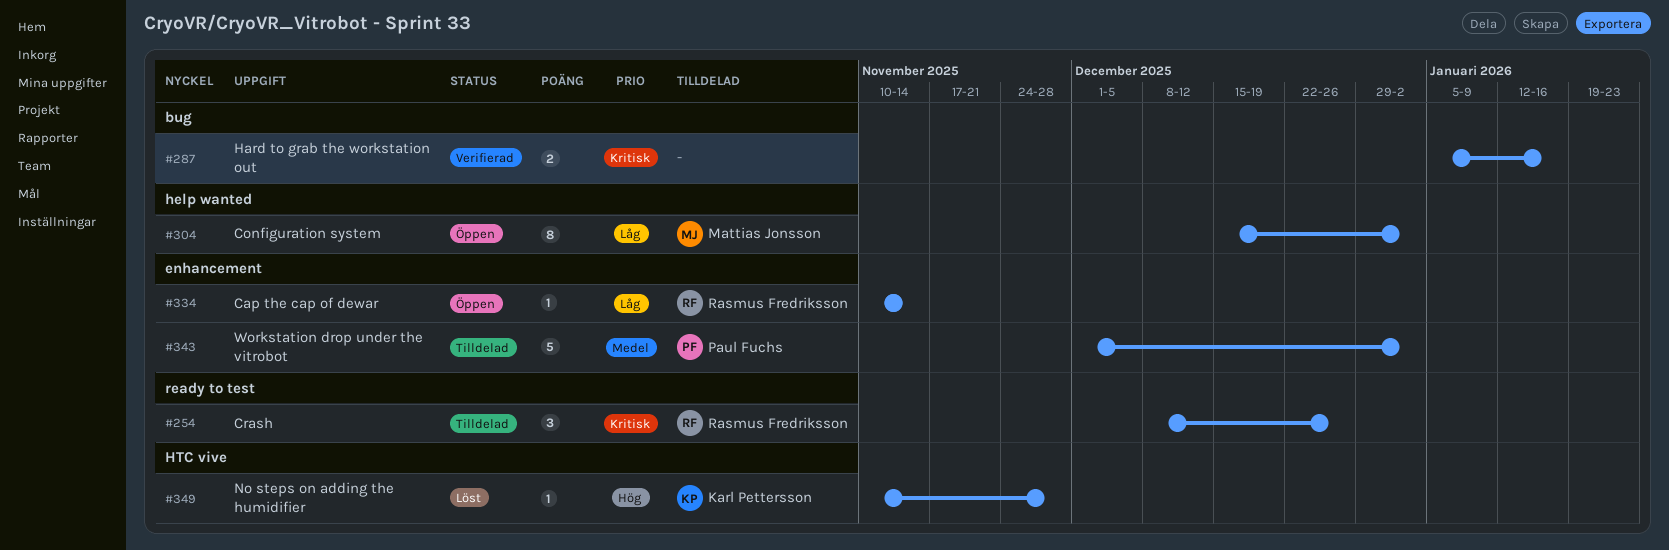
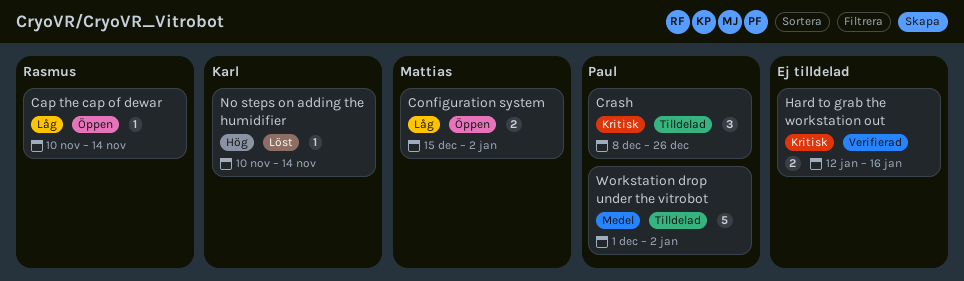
Configuration system, estimate: 8 -> 2
Crash, owner: Rasmus Fredriksson -> Paul Fuchs
Hard to grab the workstation out, start: Jan 5 -> Jan 12
No steps on adding the humidifier, due: Nov 28 -> Nov 14

